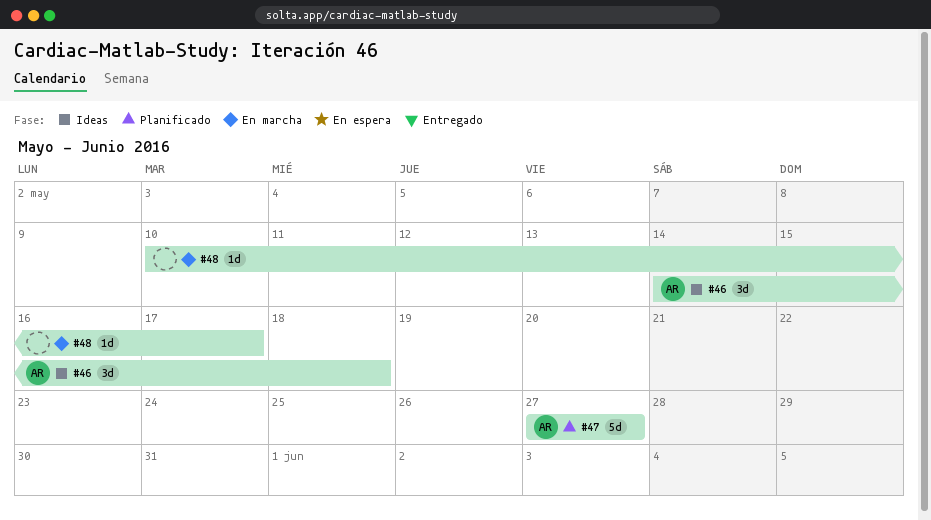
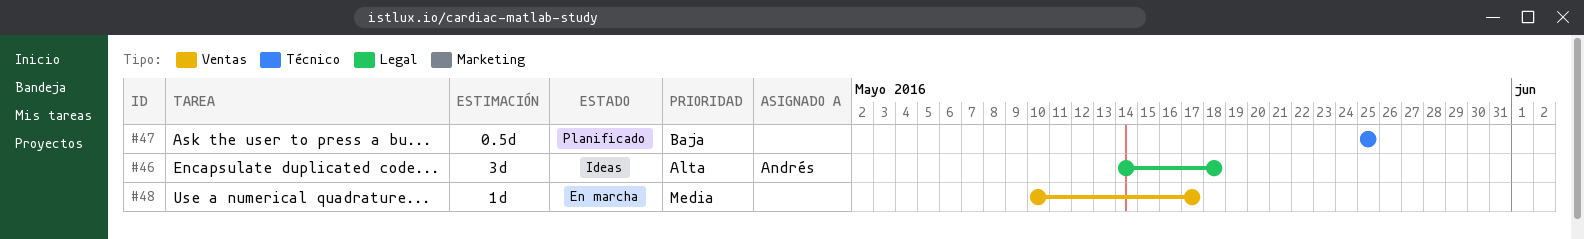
#47, owner: Andrés -> none
#47, estimate: 5d -> 0.5d
#47, start: May 27 -> May 25
#47, due: May 27 -> May 25

